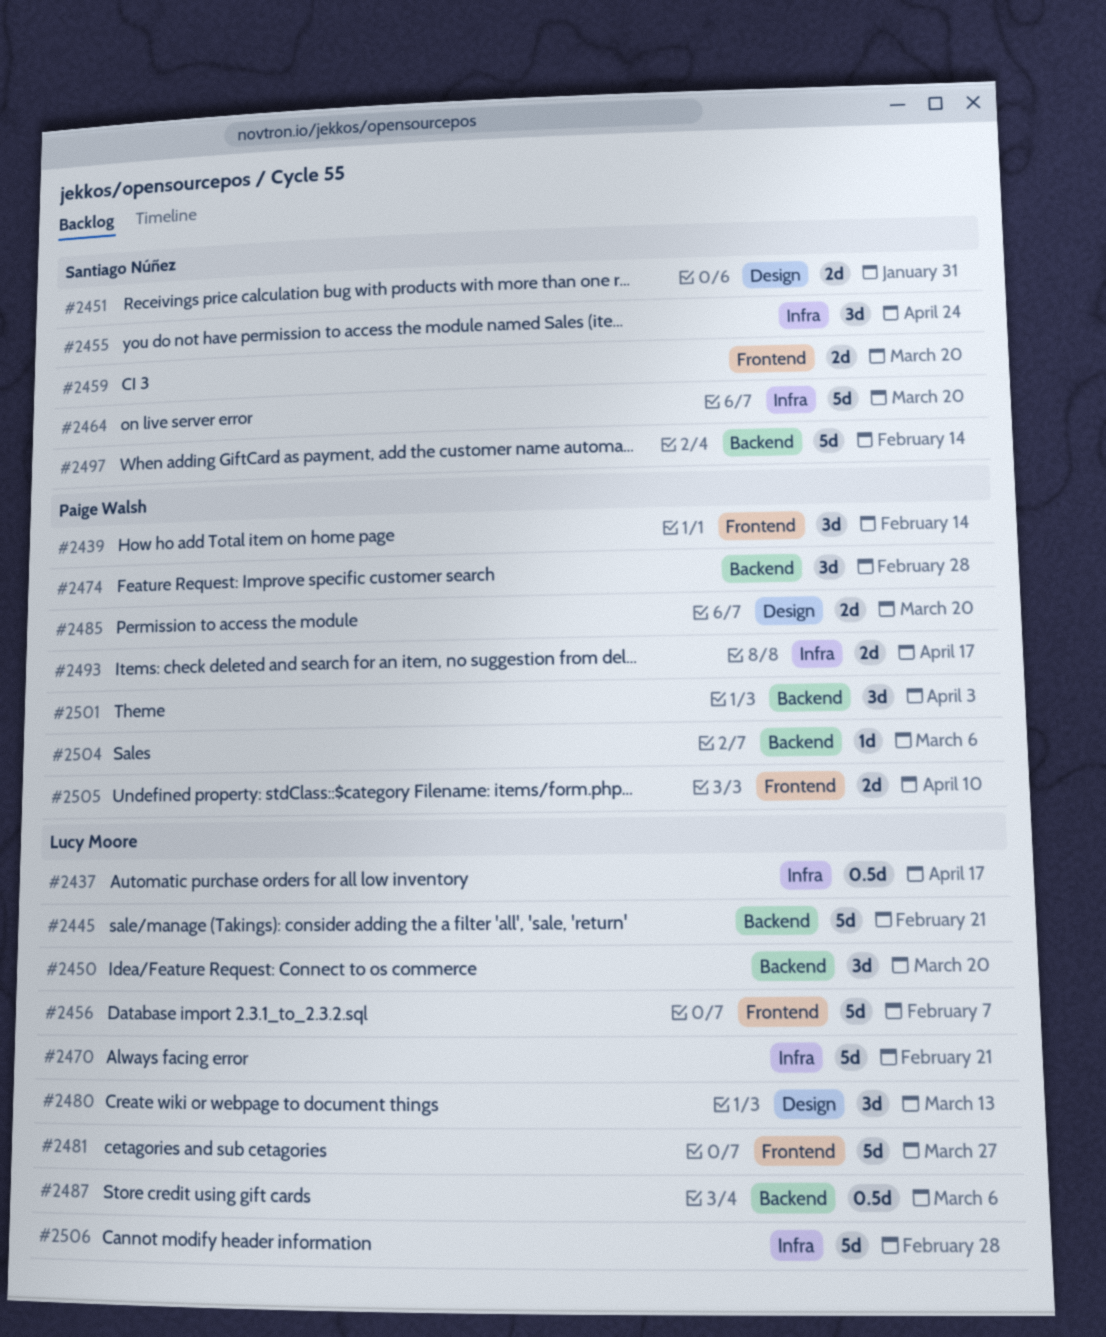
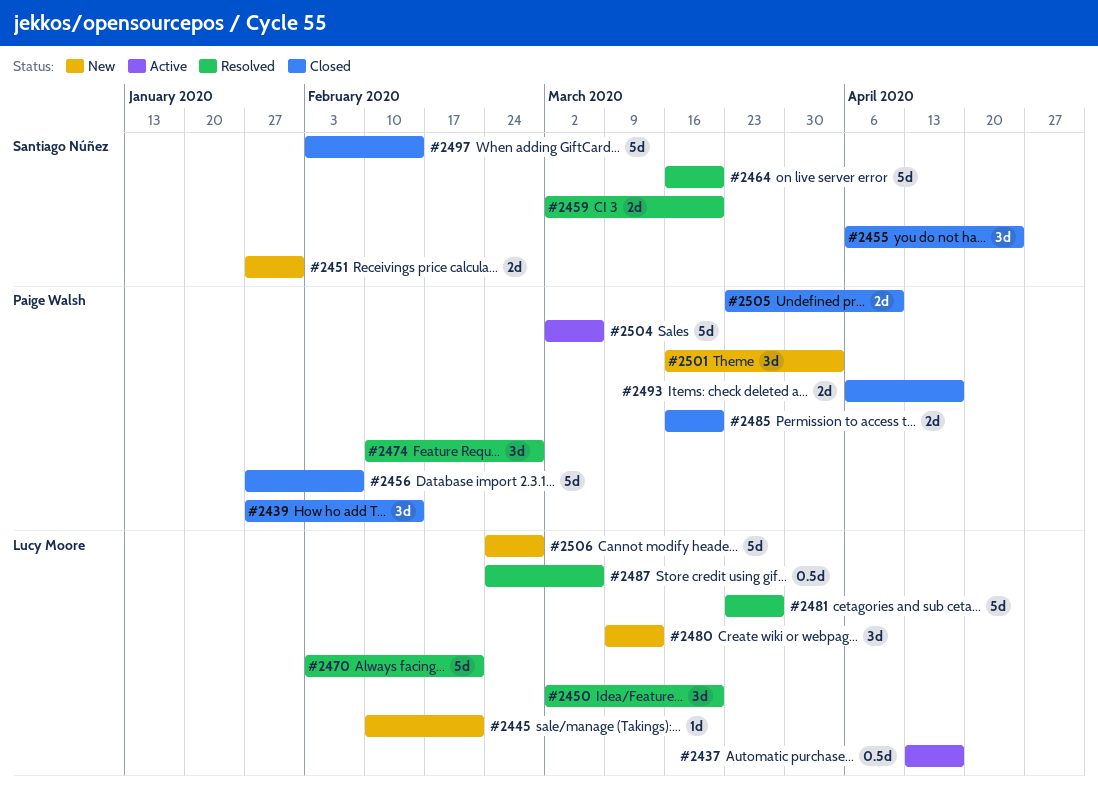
#2445, estimate: 5d -> 1d
#2456, owner: Lucy Moore -> Paige Walsh
#2504, estimate: 1d -> 5d

